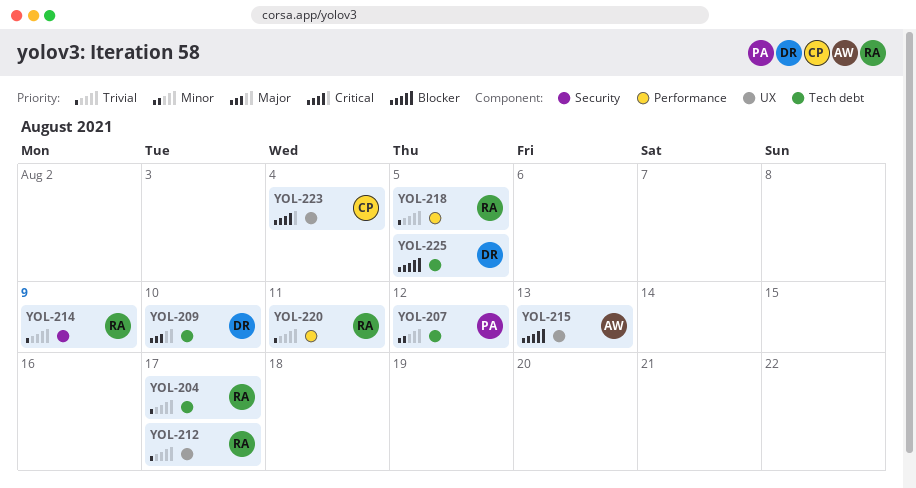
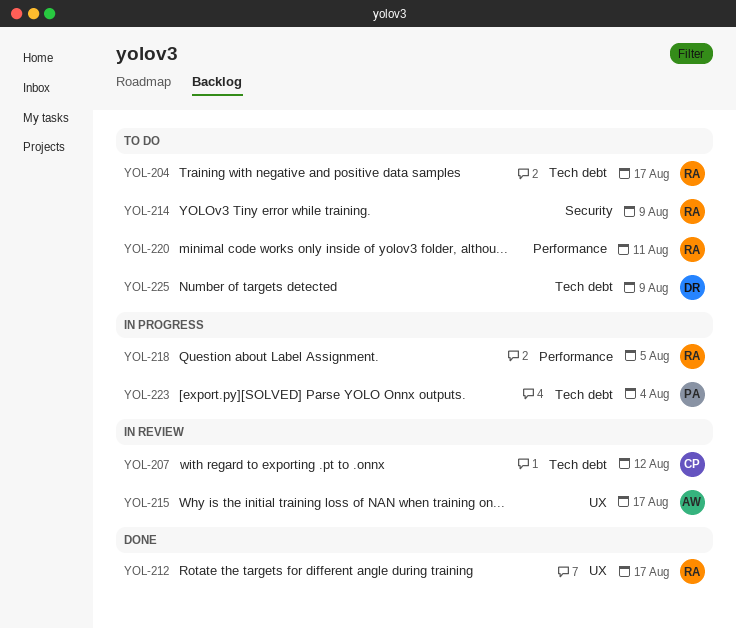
YOL-207, owner: PA -> CP
YOL-209: present -> none
YOL-215, due: Aug 13 -> Aug 17
YOL-223, owner: CP -> PA
YOL-223, label: UX -> Tech debt
YOL-225, due: Aug 5 -> Aug 9

